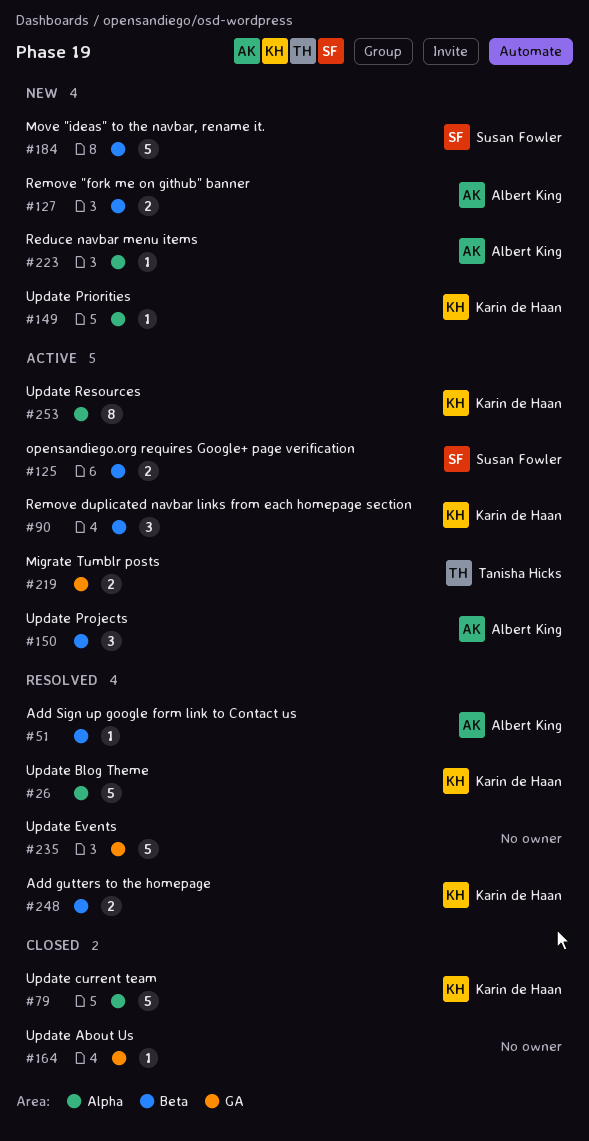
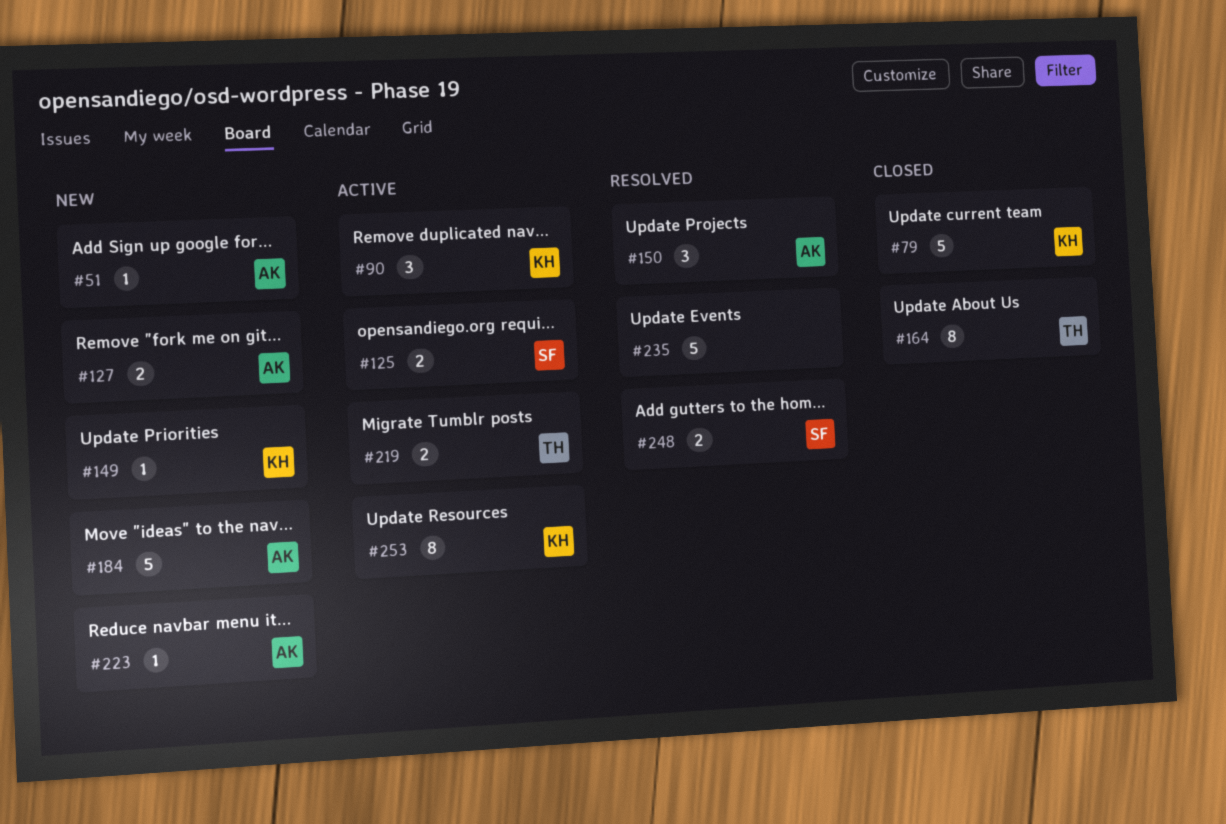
#26: present -> none
#51, status: Resolved -> New
#150, status: Active -> Resolved
#164, owner: none -> Tanisha Hicks
#164, estimate: 1 -> 8
#184, owner: Susan Fowler -> Albert King
#248, owner: Karin de Haan -> Susan Fowler

